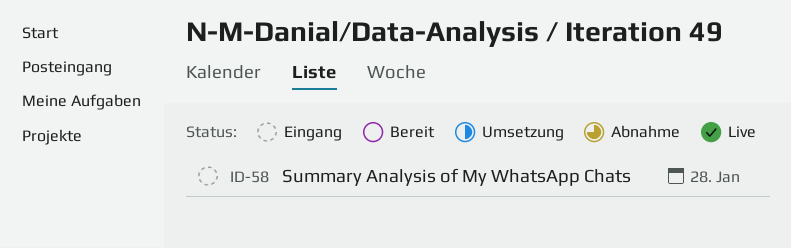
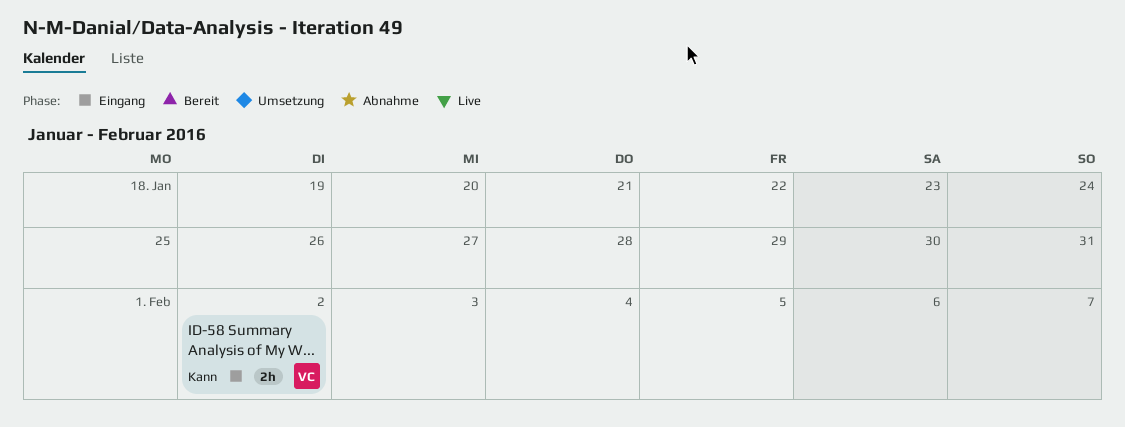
ID-58, due: Jan 28 -> Feb 2

